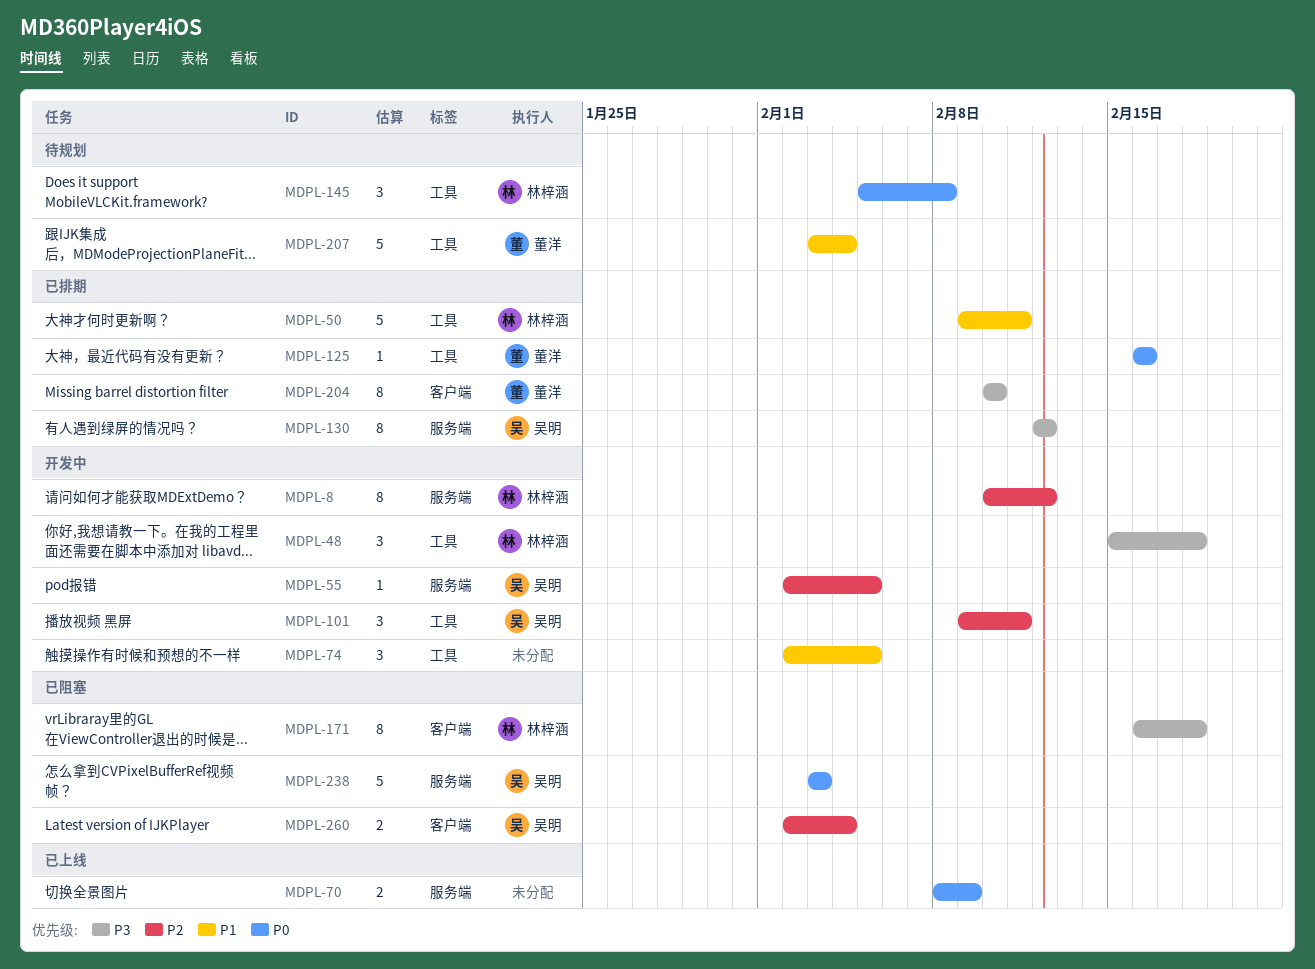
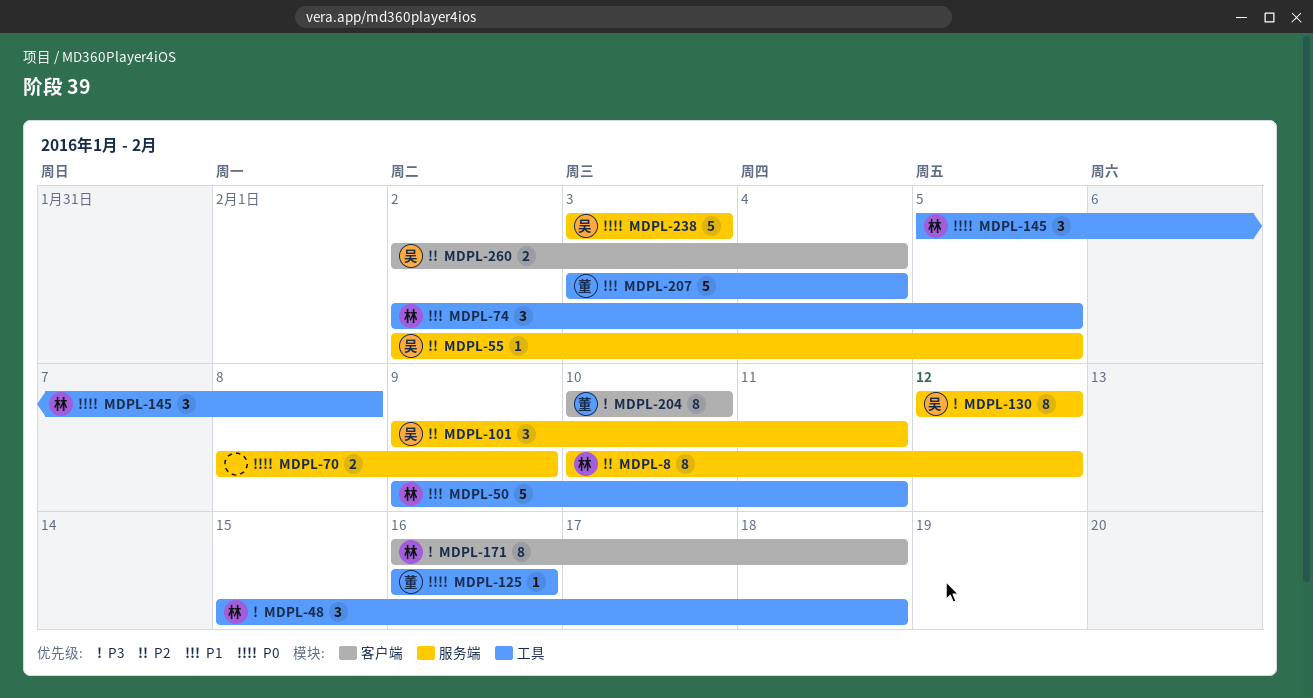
MDPL-74, owner: none -> 林梓涵
MDPL-101, label: 工具 -> 服务端

